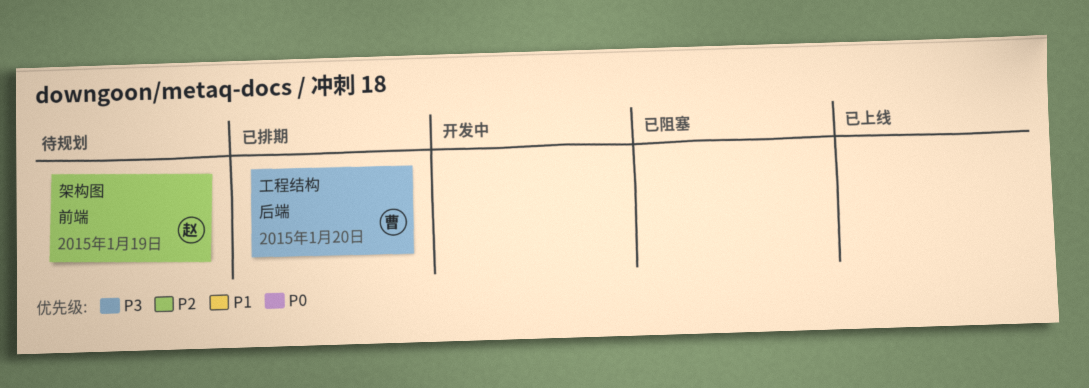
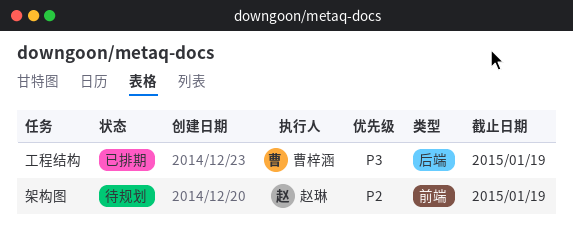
工程结构, due: Jan 20 -> Jan 19

